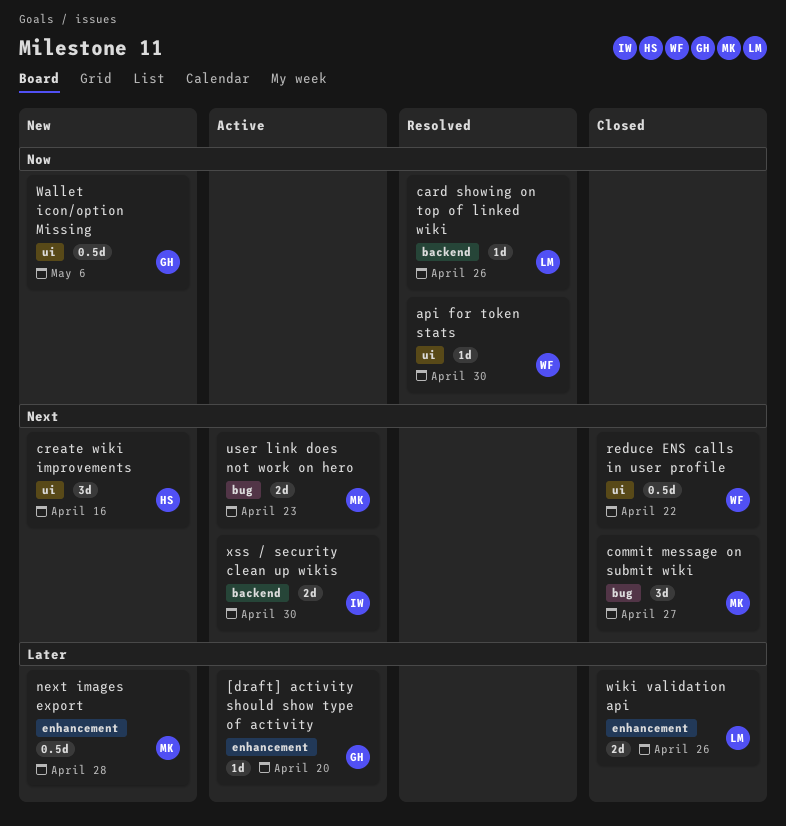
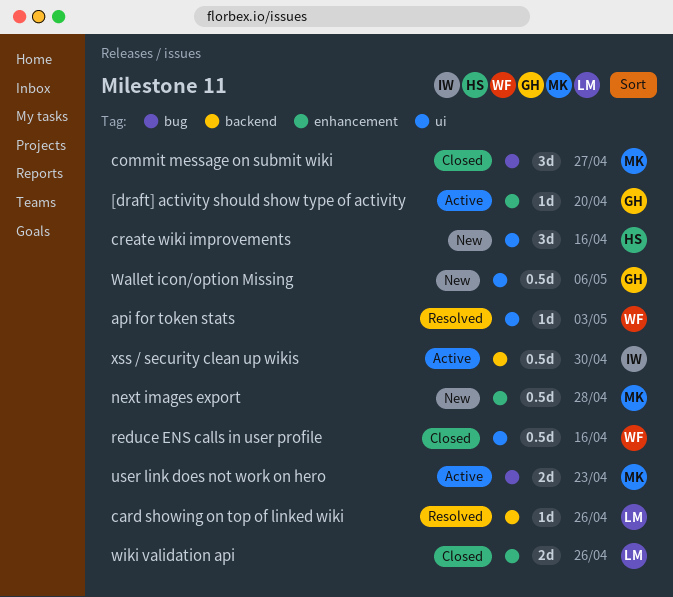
api for token stats, due: Apr 30 -> May 3
reduce ENS calls in user profile, due: Apr 22 -> Apr 16
xss / security clean up wikis, estimate: 2d -> 0.5d

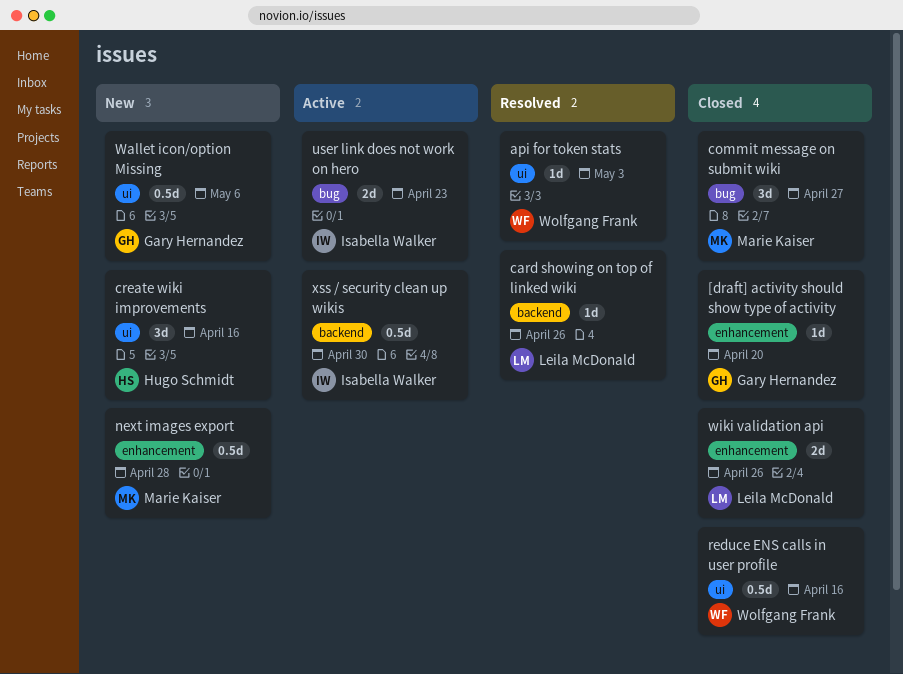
[draft] activity should show type of activity, status: Active -> Closed
user link does not work on hero, owner: Marie Kaiser -> Isabella Walker

